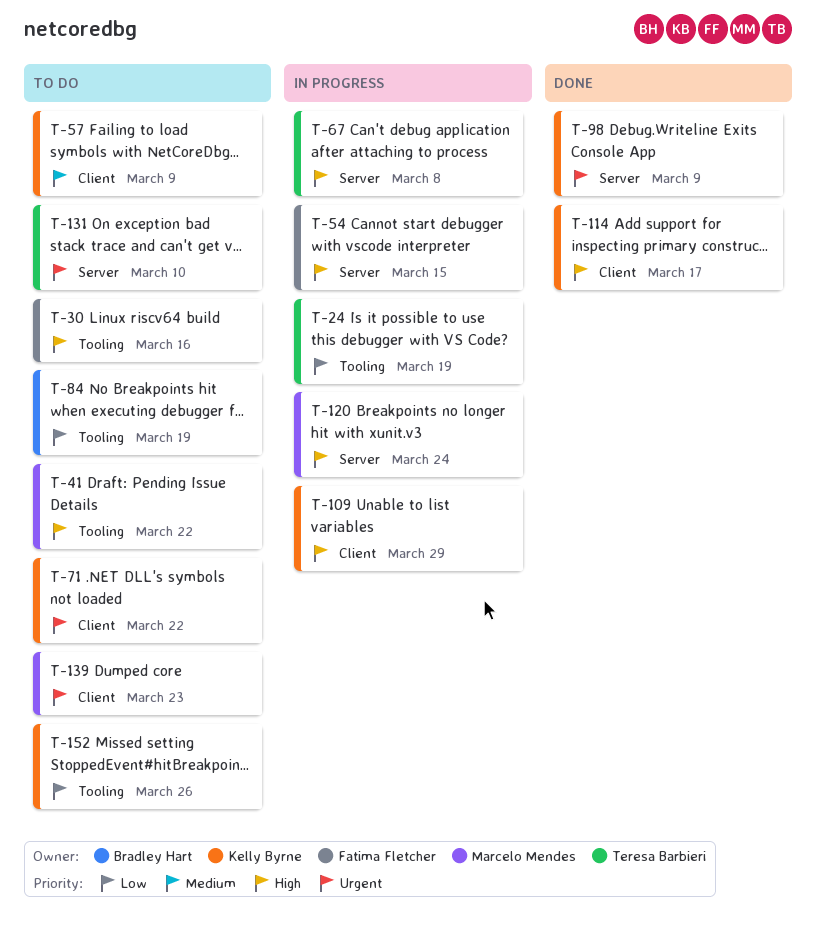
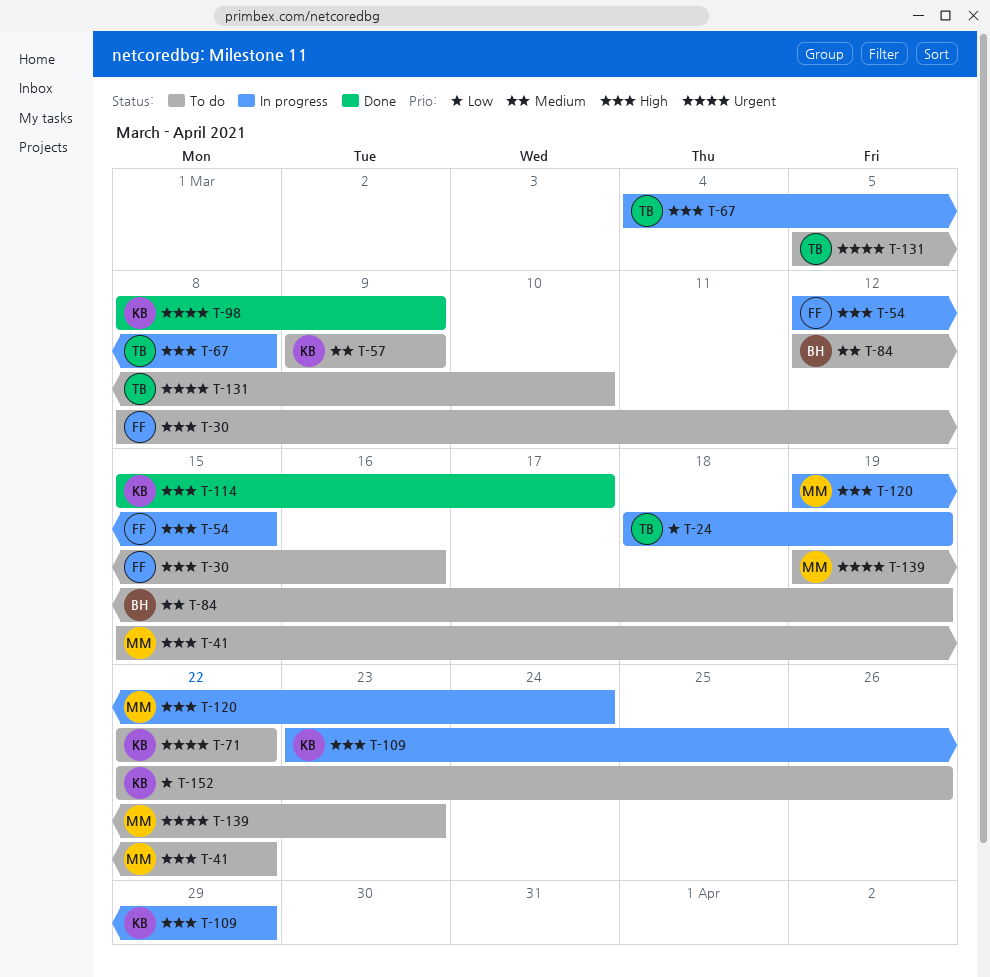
T-84, priority: Low -> Medium

